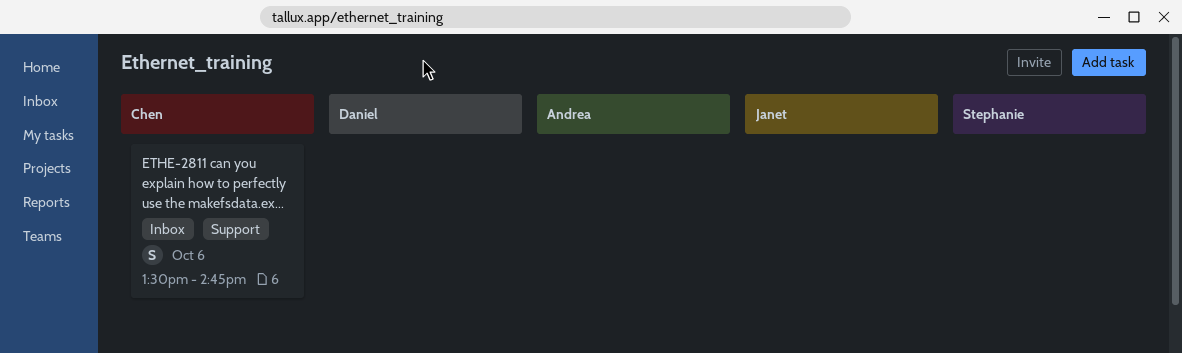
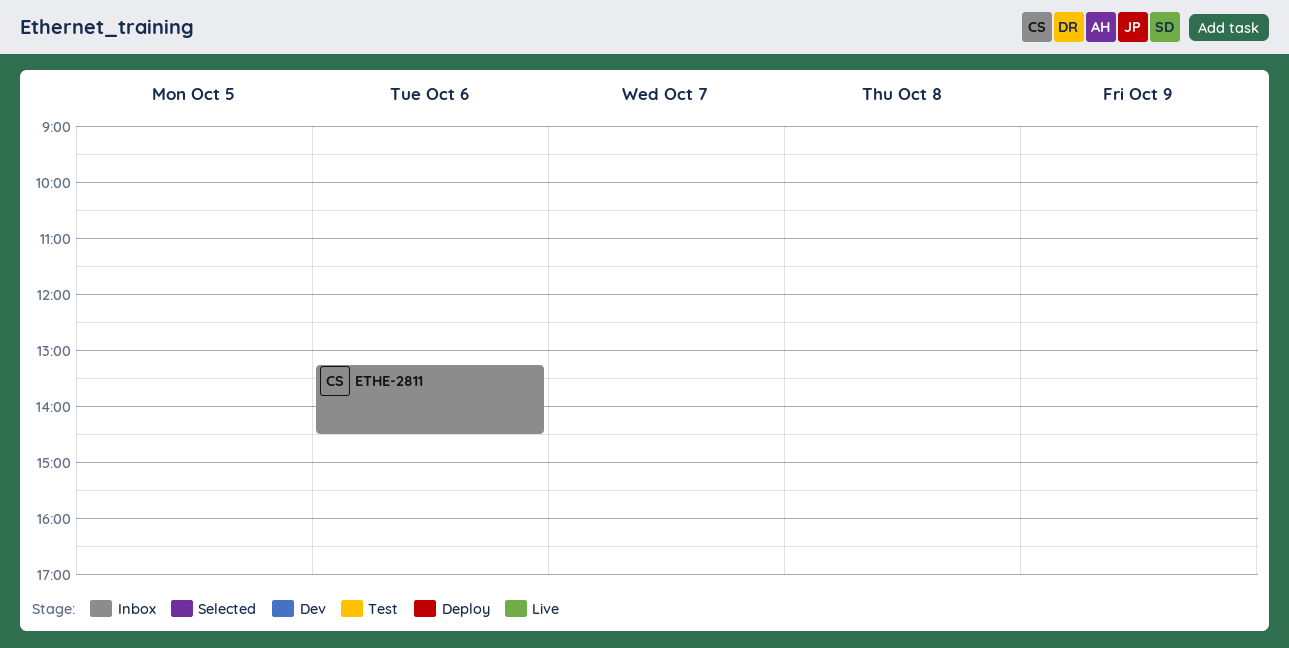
ETHE-2811, begins: 13:30 -> 13:15
ETHE-2811, ends: 14:45 -> 14:30

